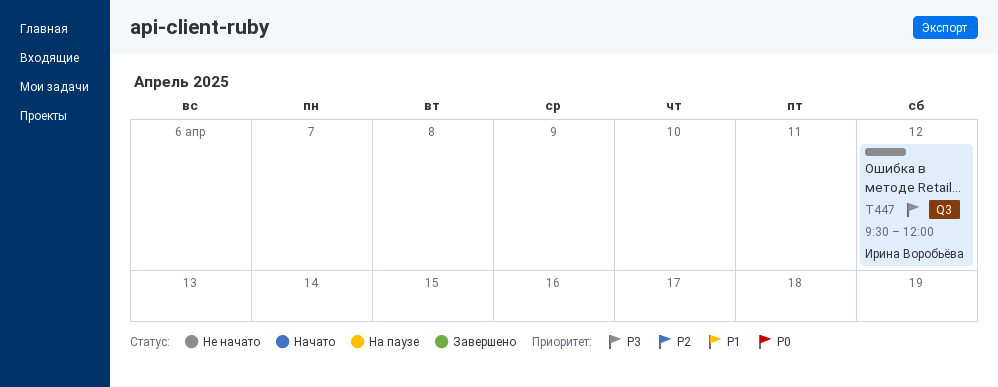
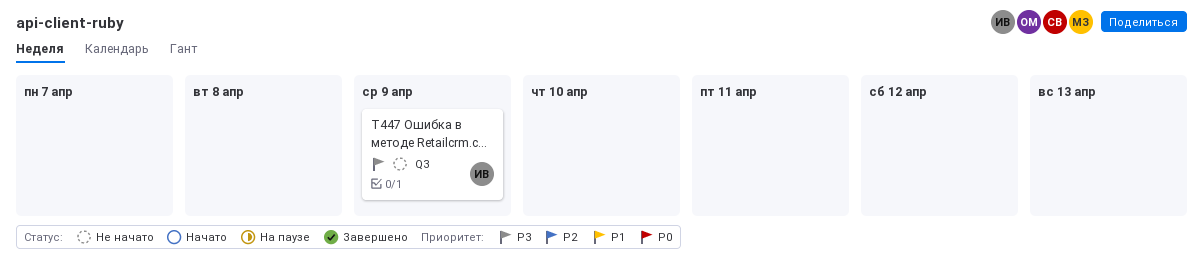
T447, day: Apr 12 -> Apr 9

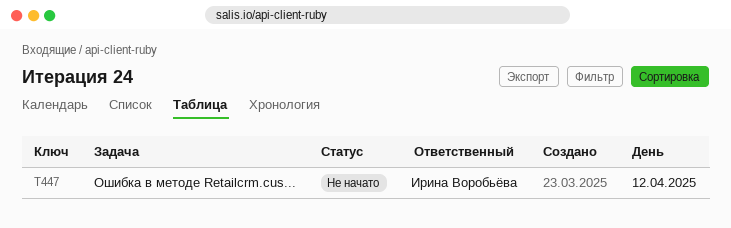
T447, day: Apr 9 -> Apr 12

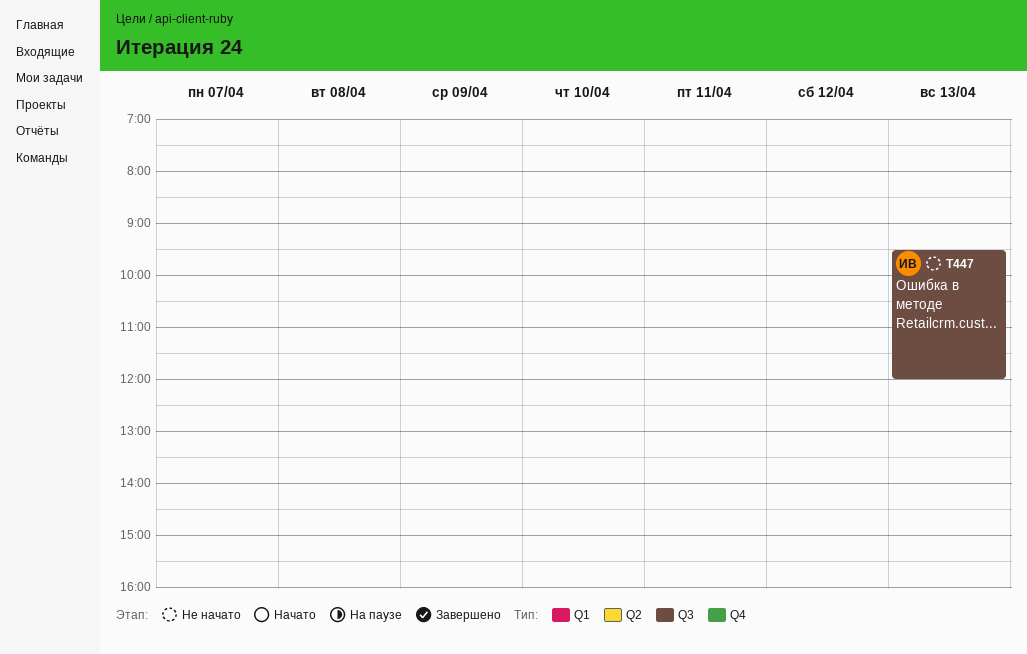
T447, day: Apr 12 -> Apr 13

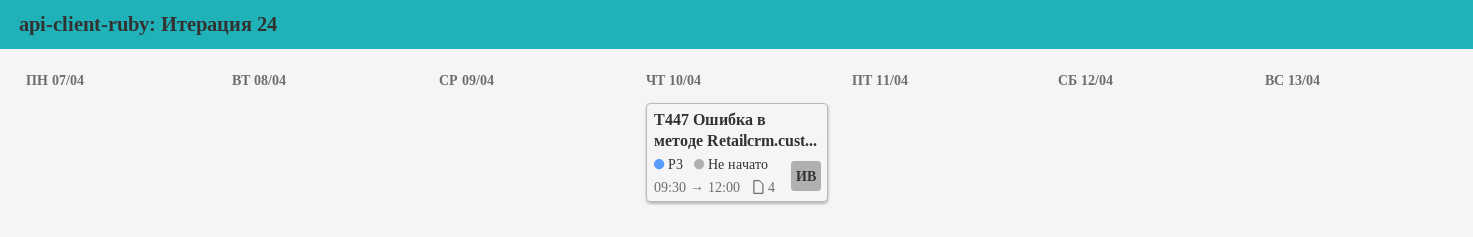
T447, day: Apr 13 -> Apr 10

